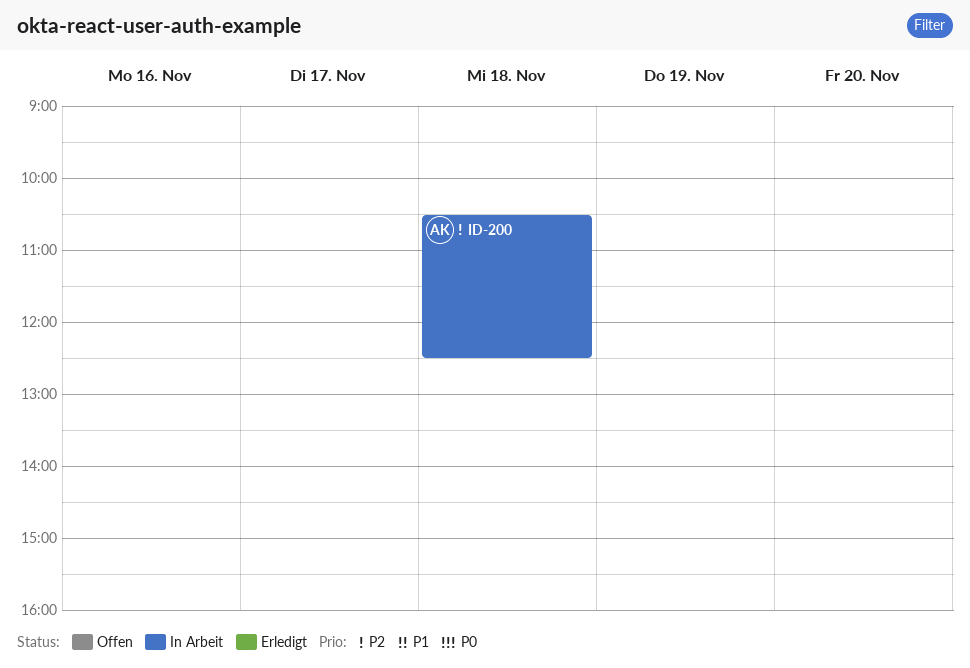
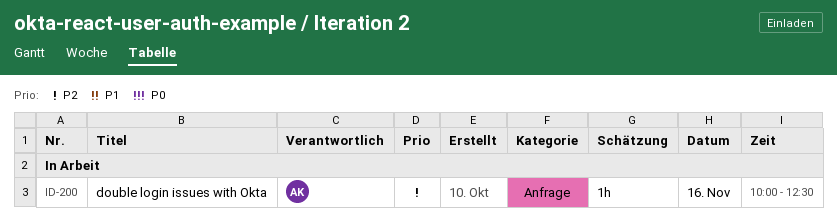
ID-200, day: Nov 18 -> Nov 16
ID-200, begins: 10:30 -> 10:00

